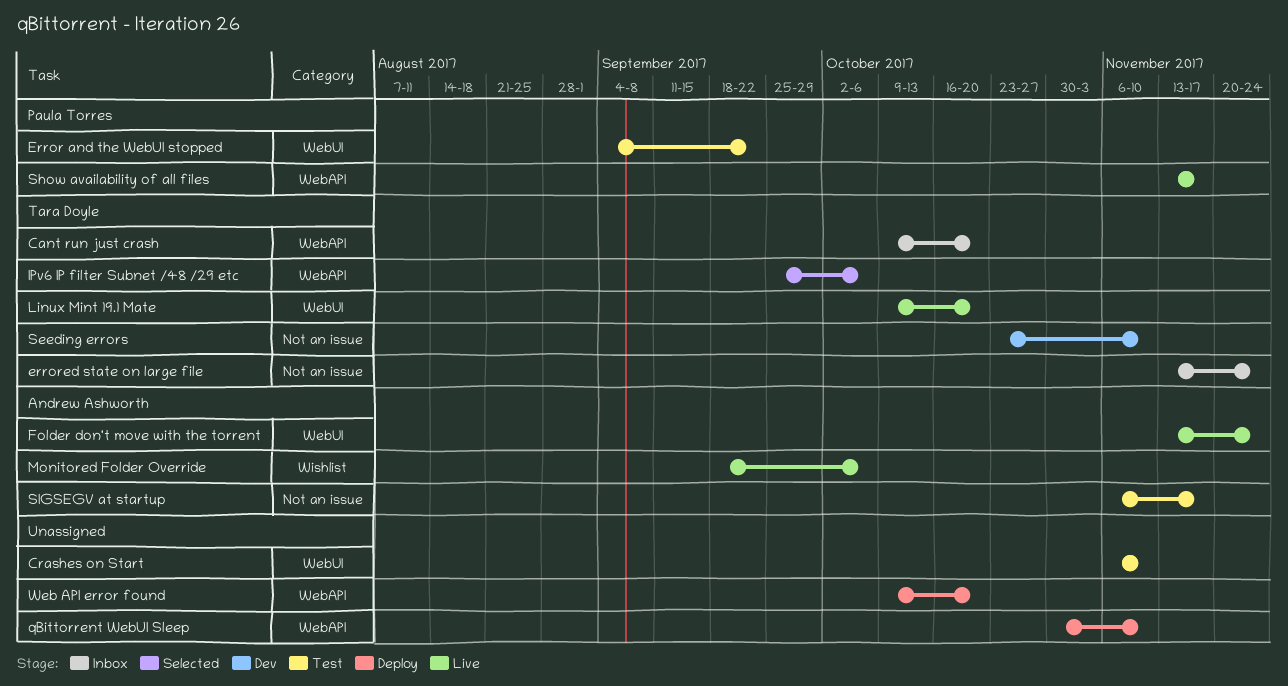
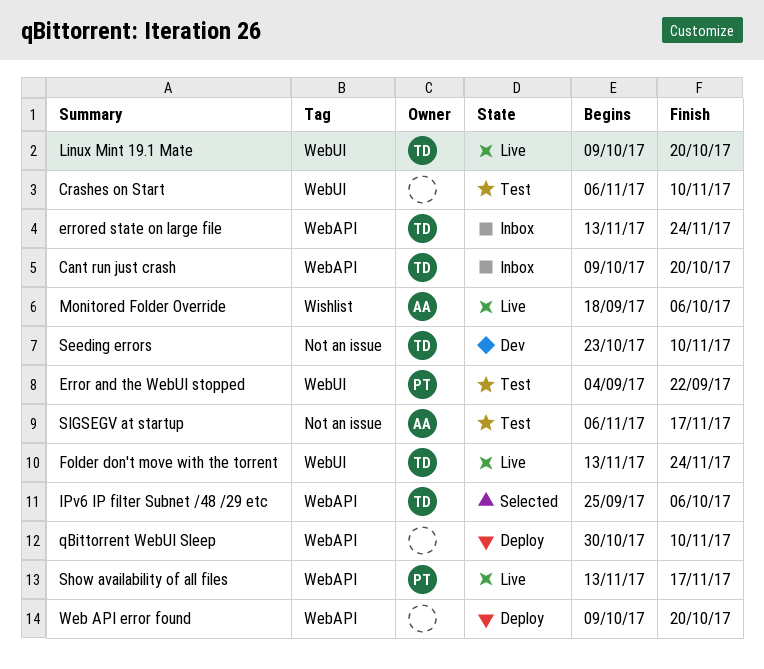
errored state on large file, label: Not an issue -> WebAPI
Folder don't move with the torrent, owner: Andrew Ashworth -> Tara Doyle

